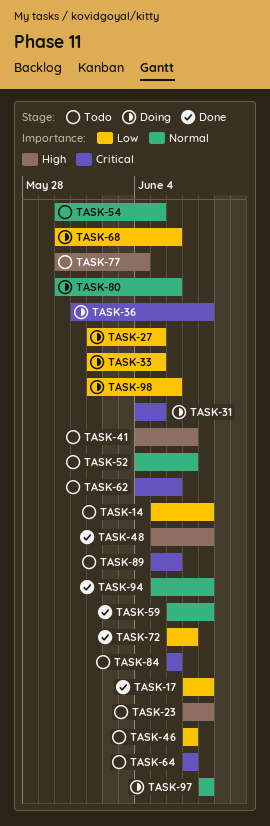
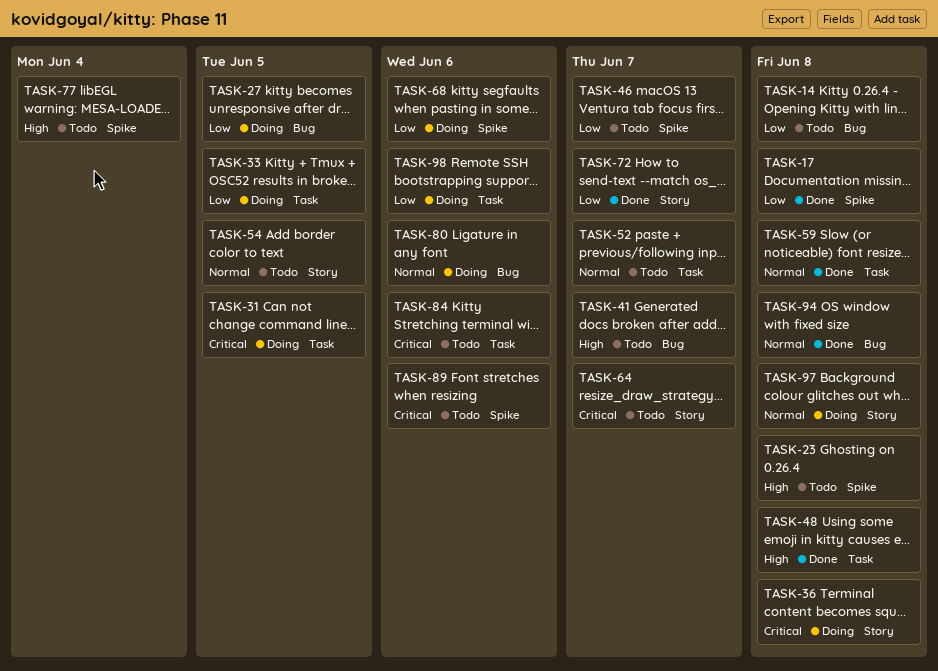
TASK-62: present -> none

